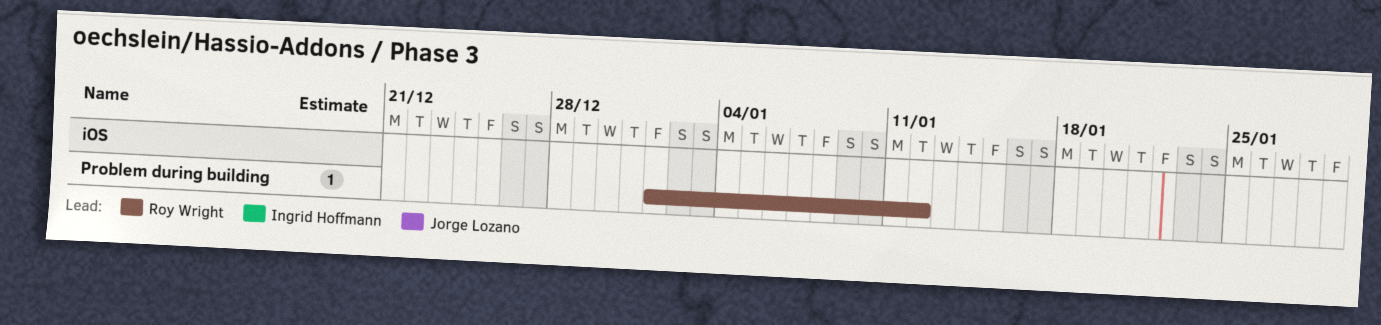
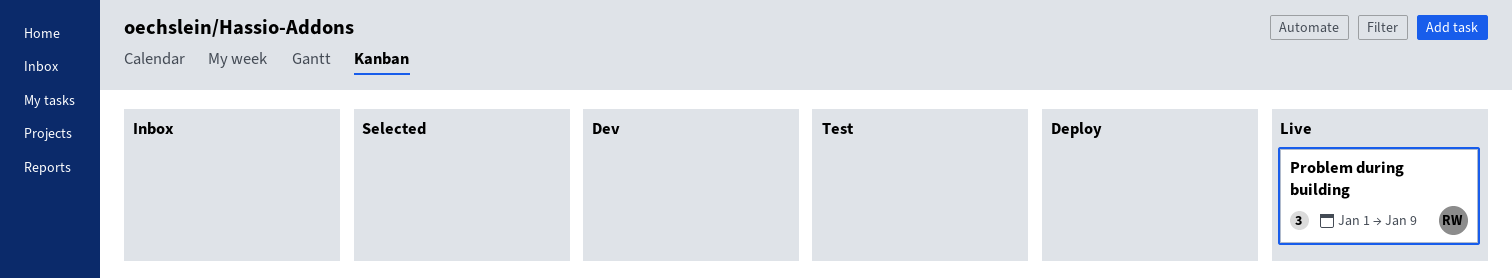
Problem during building, estimate: 1 -> 3
Problem during building, due: Jan 12 -> Jan 9

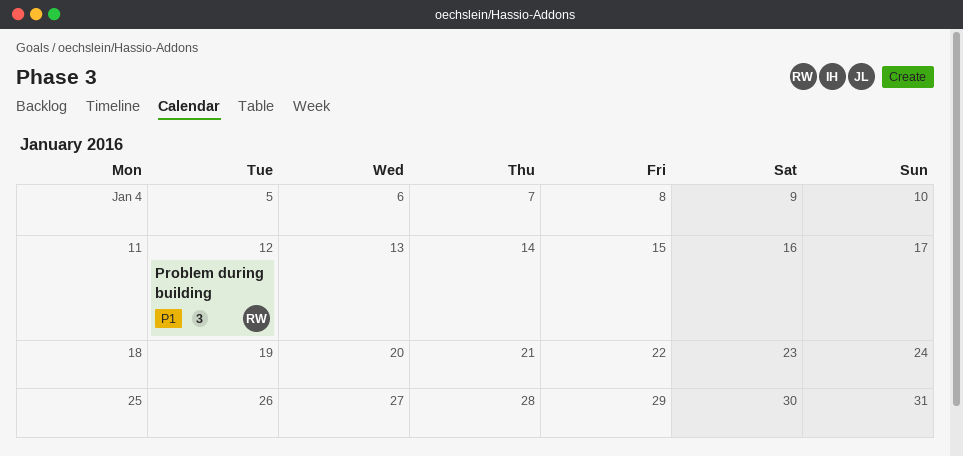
Problem during building, due: Jan 9 -> Jan 12

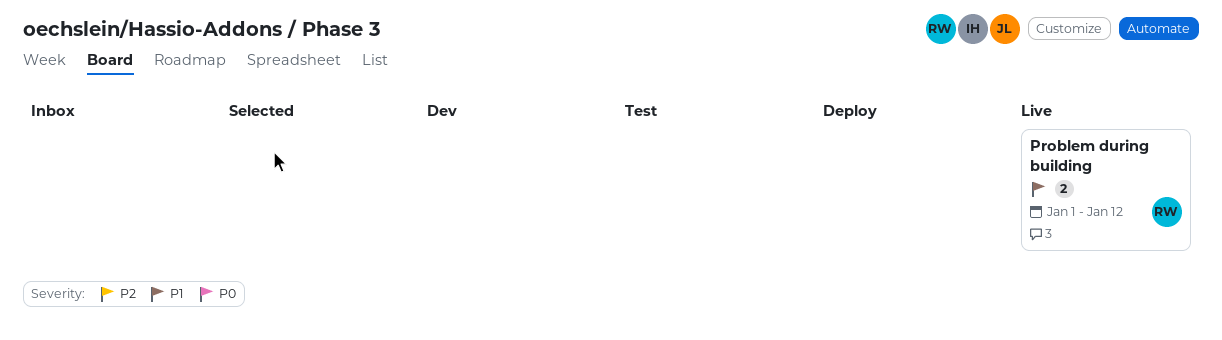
Problem during building, estimate: 3 -> 2

